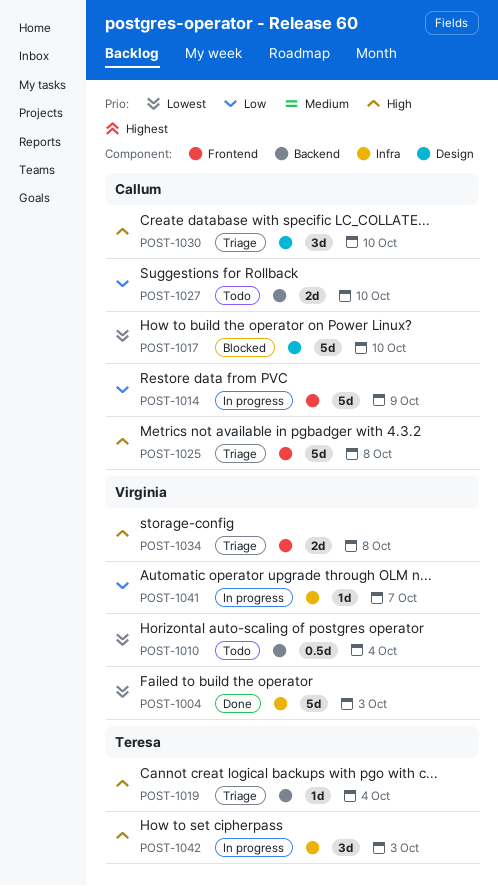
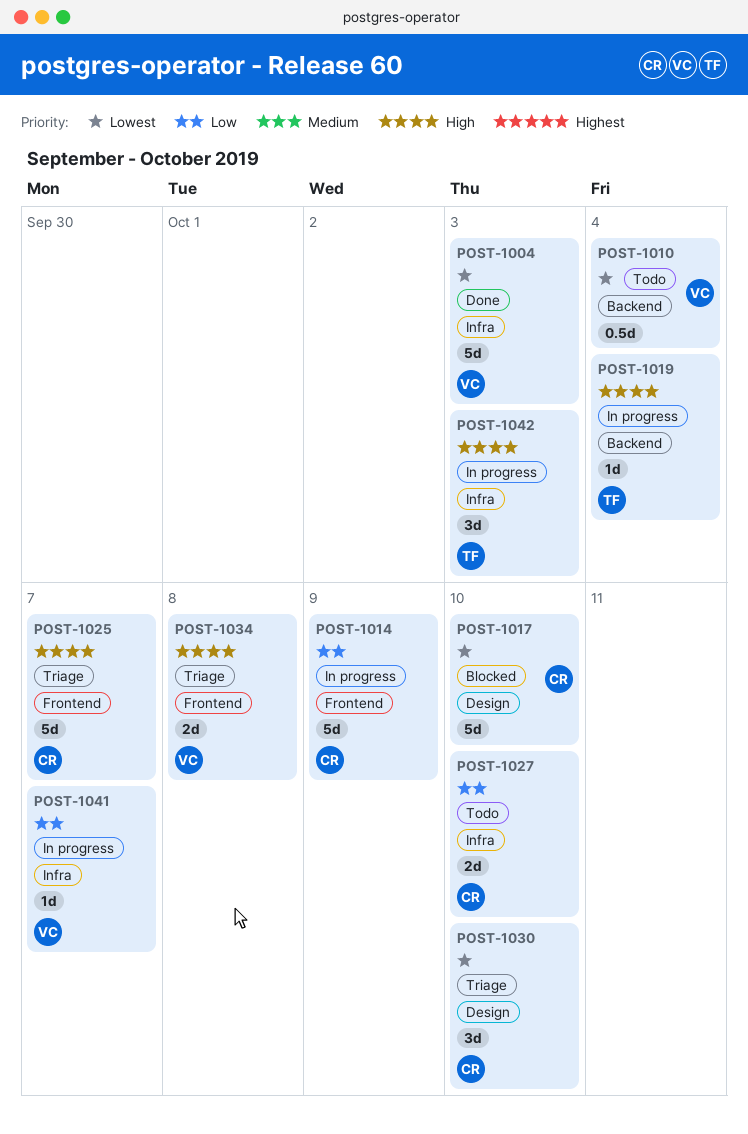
POST-1019, status: Triage -> In progress
POST-1025, due: Oct 8 -> Oct 7
POST-1027, label: Backend -> Infra
POST-1030, priority: High -> Lowest

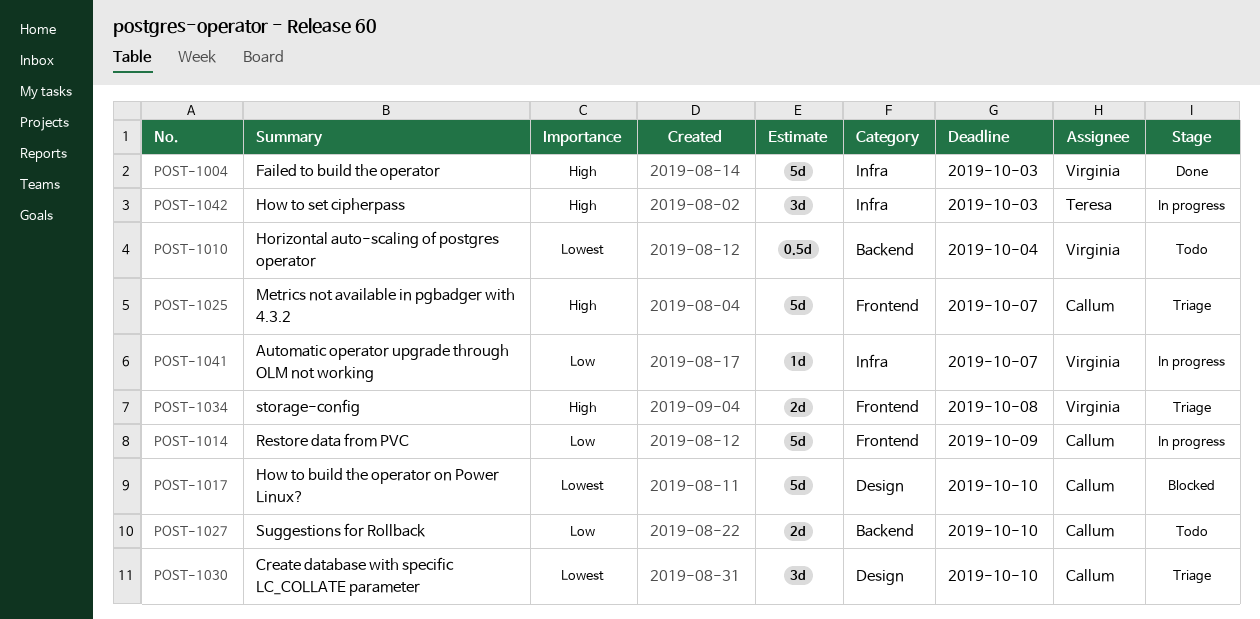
POST-1004, priority: Lowest -> High
POST-1019: present -> none
POST-1027, label: Infra -> Backend

